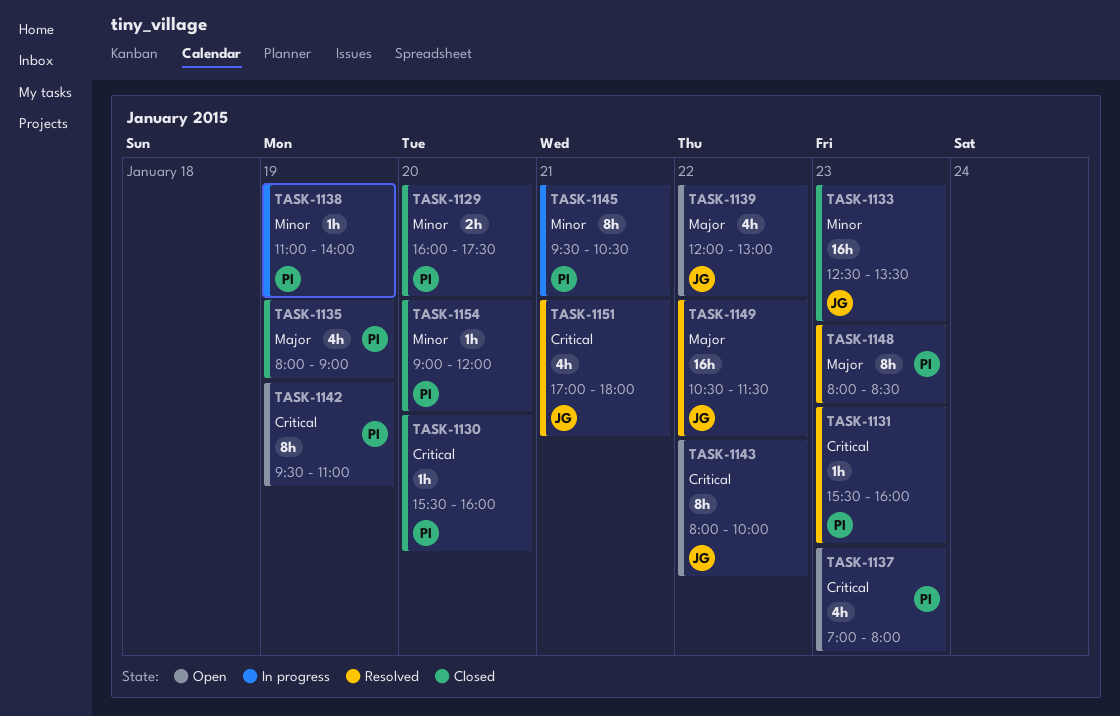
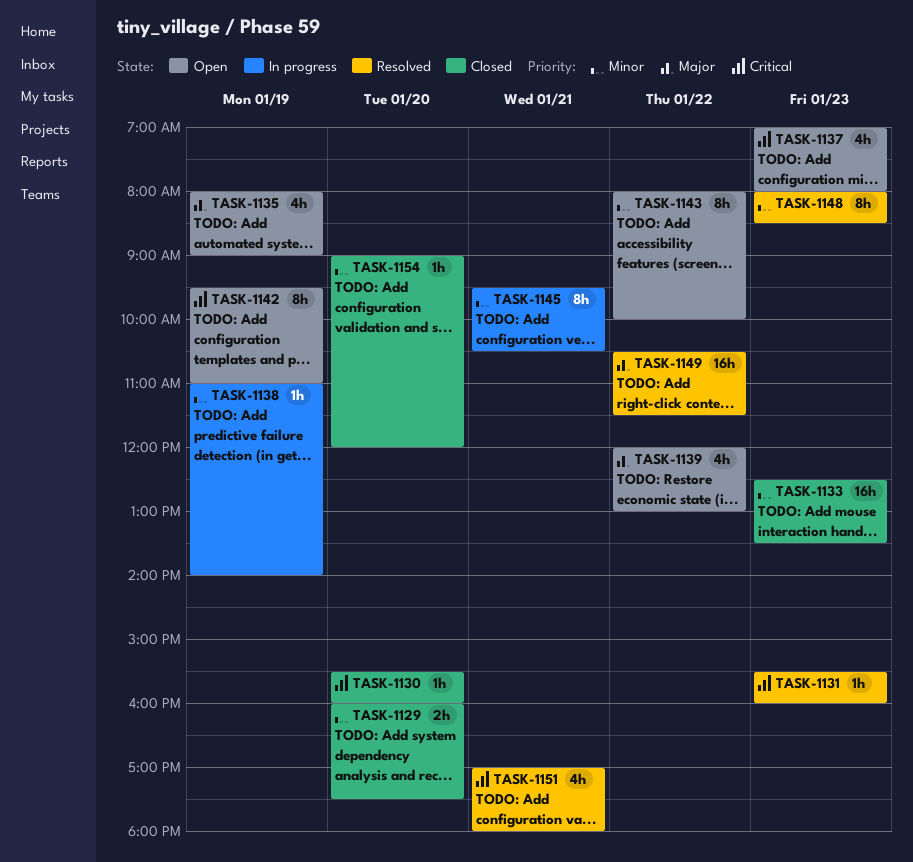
TASK-1135, status: Closed -> Open
TASK-1143, priority: Critical -> Minor
TASK-1148, priority: Major -> Minor

